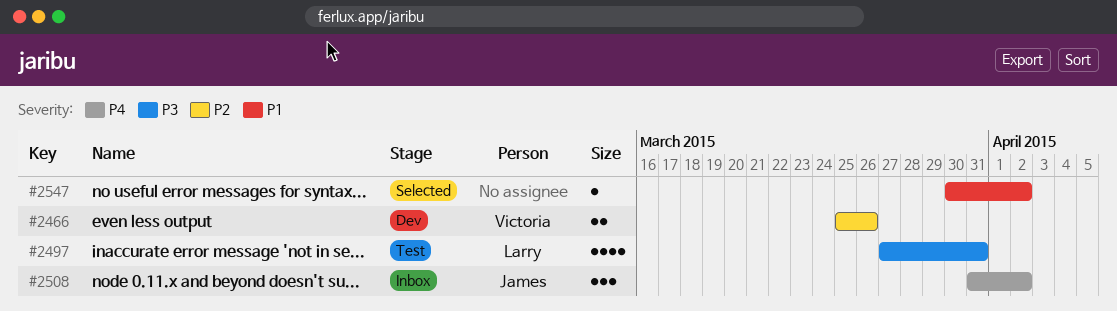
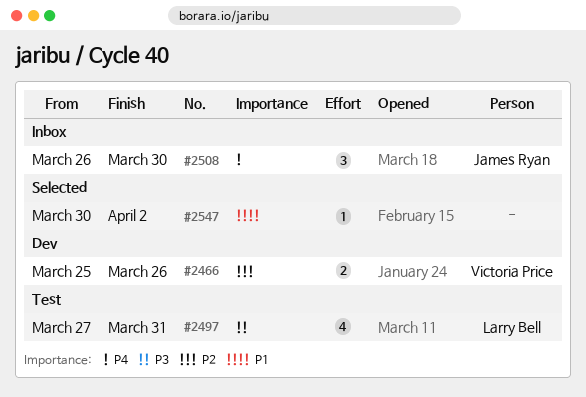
#2508, start: Mar 31 -> Mar 26
#2508, due: Apr 2 -> Mar 30

